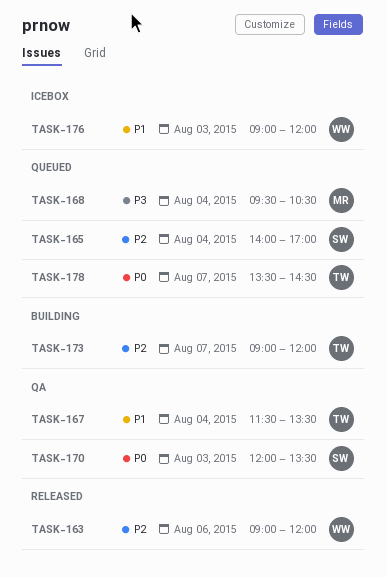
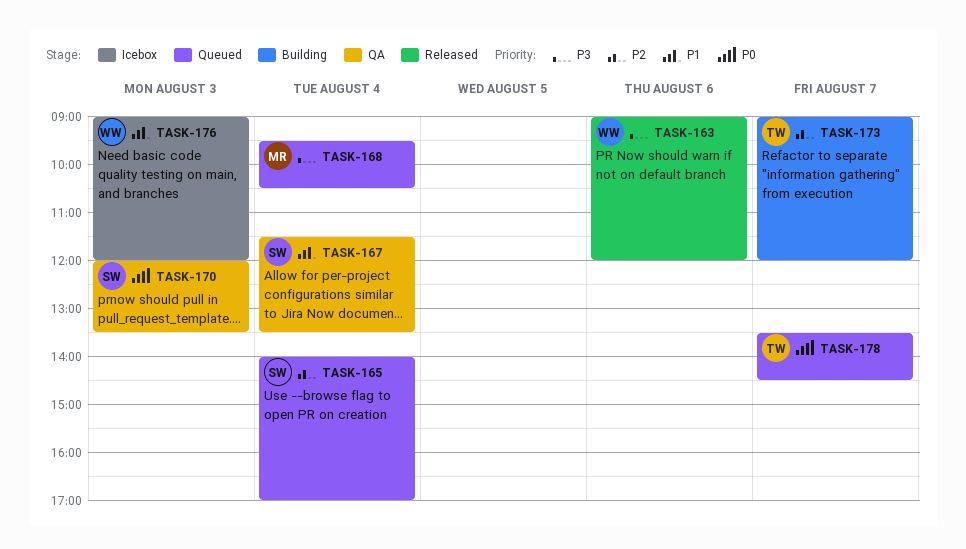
TASK-163, priority: P2 -> P3
TASK-167, owner: TW -> SW

